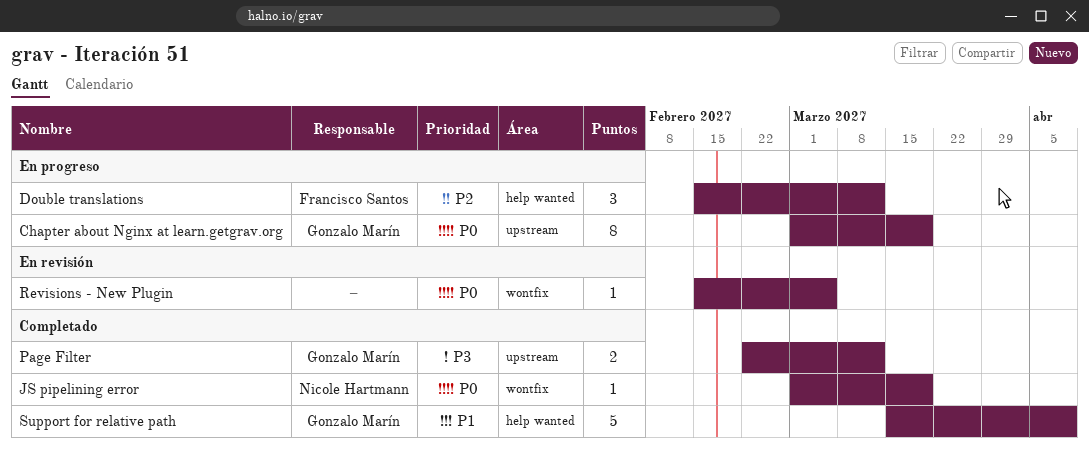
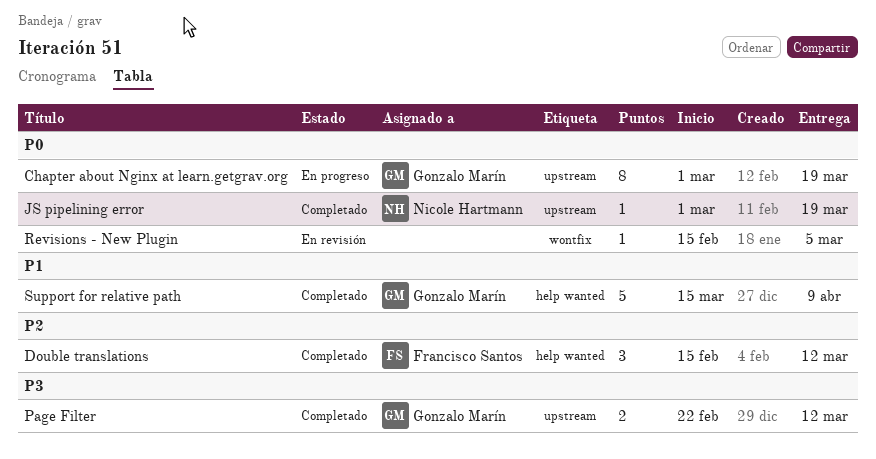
Double translations, status: En progreso -> Completado
JS pipelining error, label: wontfix -> upstream

